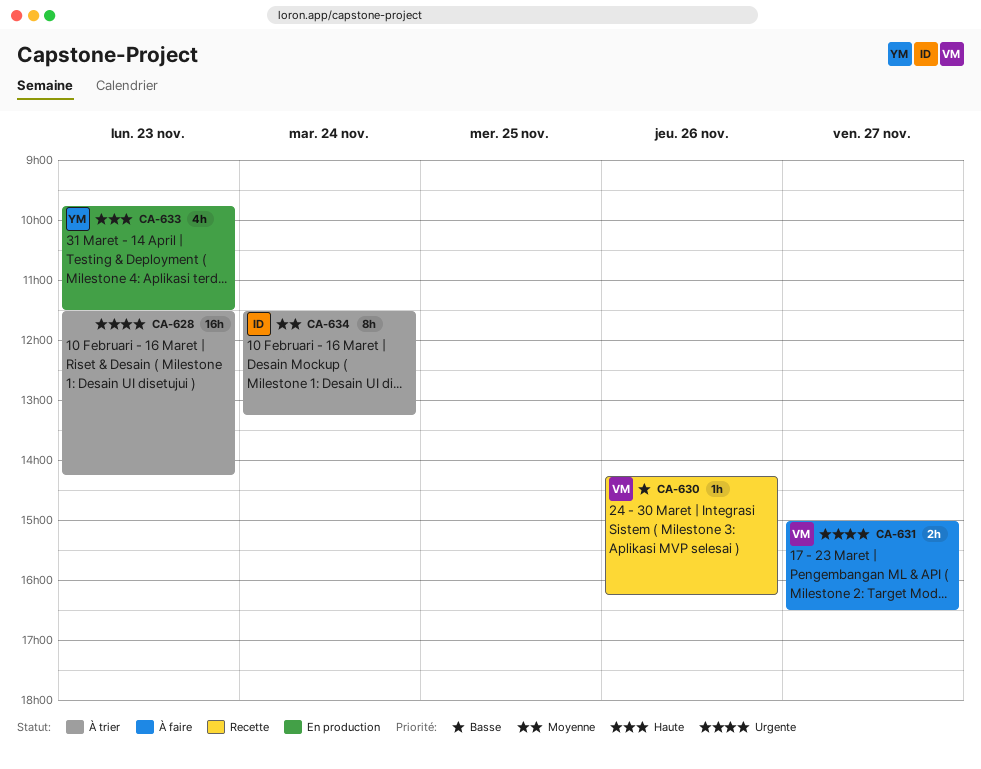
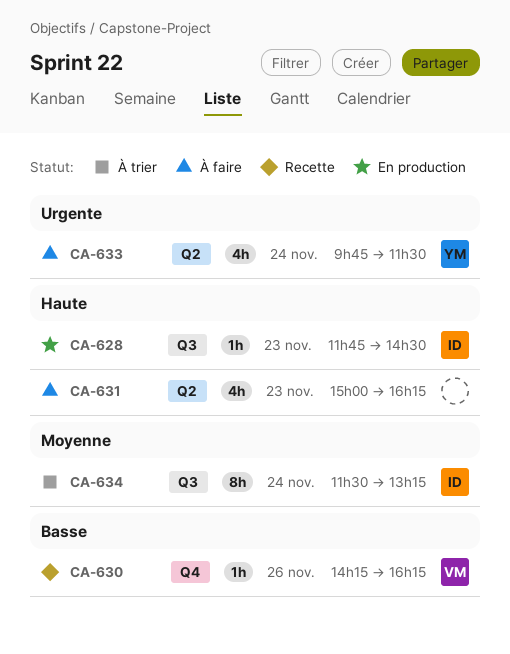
CA-628, status: À trier -> En production
CA-628, owner: none -> ID
CA-628, priority: Urgente -> Haute
CA-628, estimate: 16h -> 1h
CA-628, begins: 11:30 -> 11:45
CA-628, ends: 14:15 -> 14:30
CA-631, owner: VM -> none
CA-631, priority: Urgente -> Haute
CA-631, estimate: 2h -> 4h
CA-631, day: Nov 27 -> Nov 23
CA-631, ends: 16:30 -> 16:15
CA-633, status: En production -> À faire
CA-633, priority: Haute -> Urgente
CA-633, day: Nov 23 -> Nov 24

